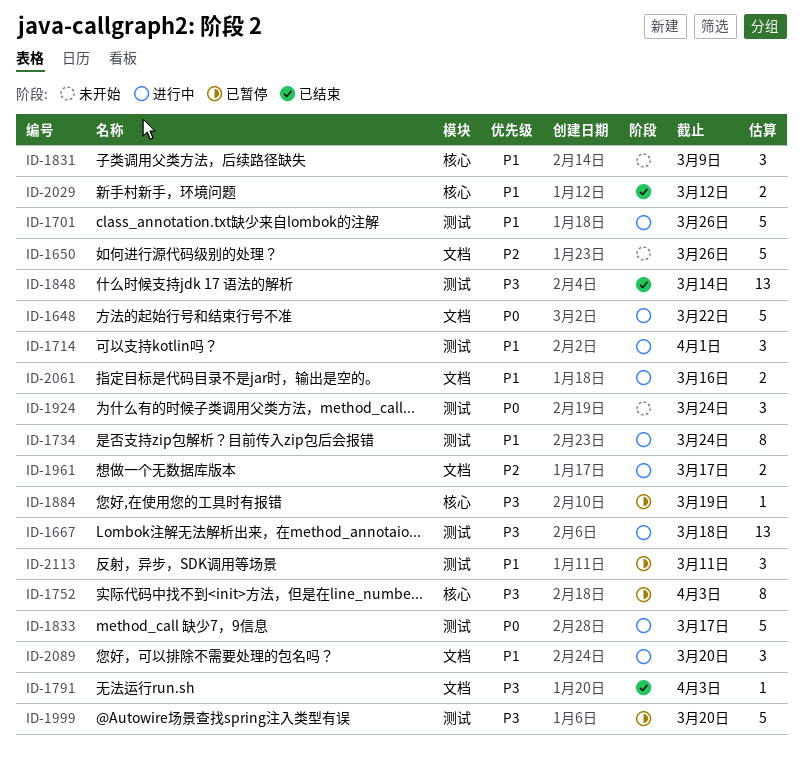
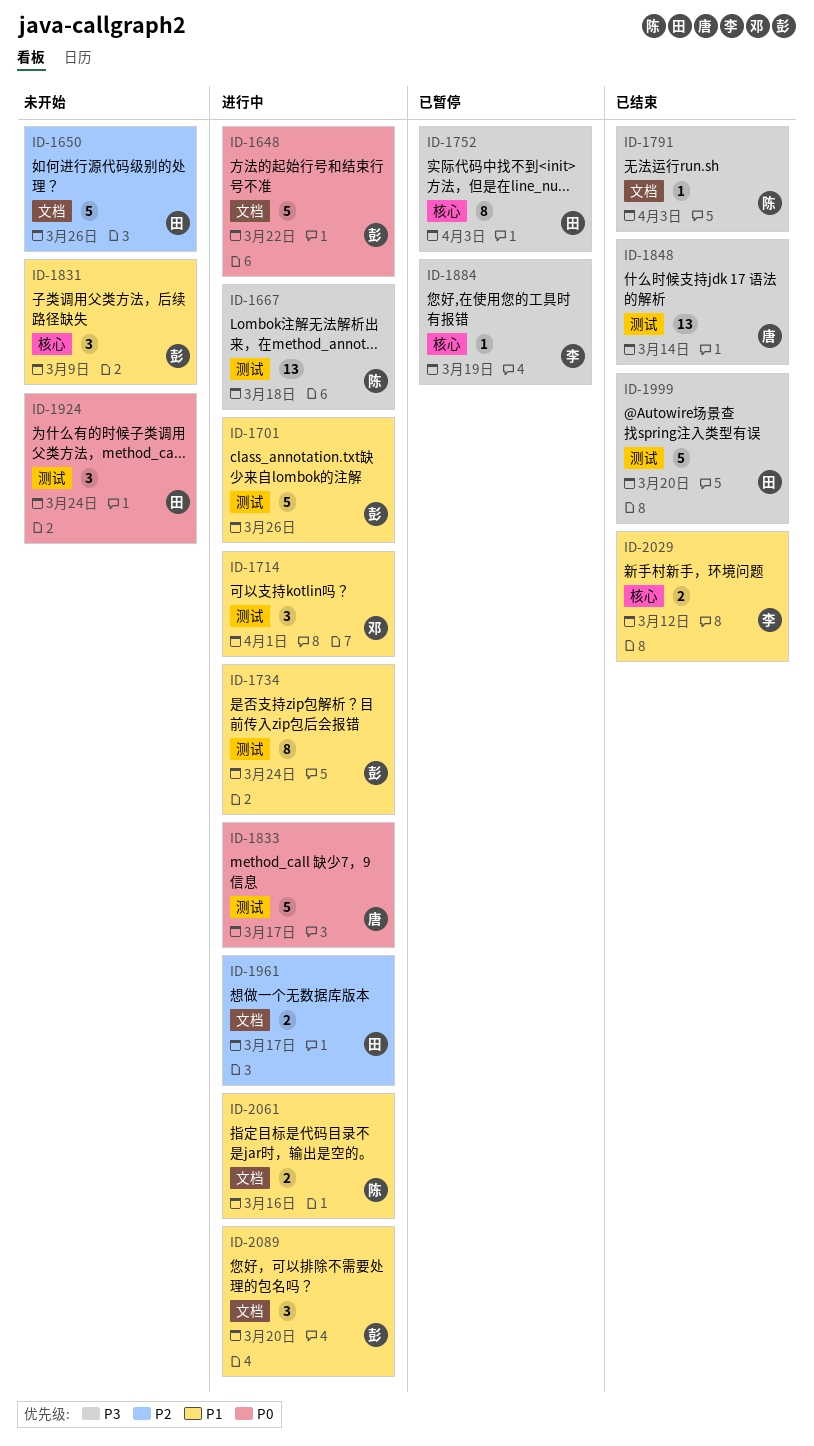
ID-1999, status: 已暂停 -> 已结束
ID-2113: present -> none

